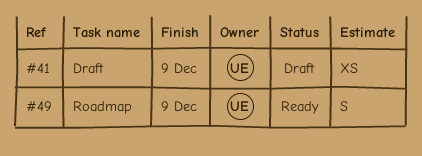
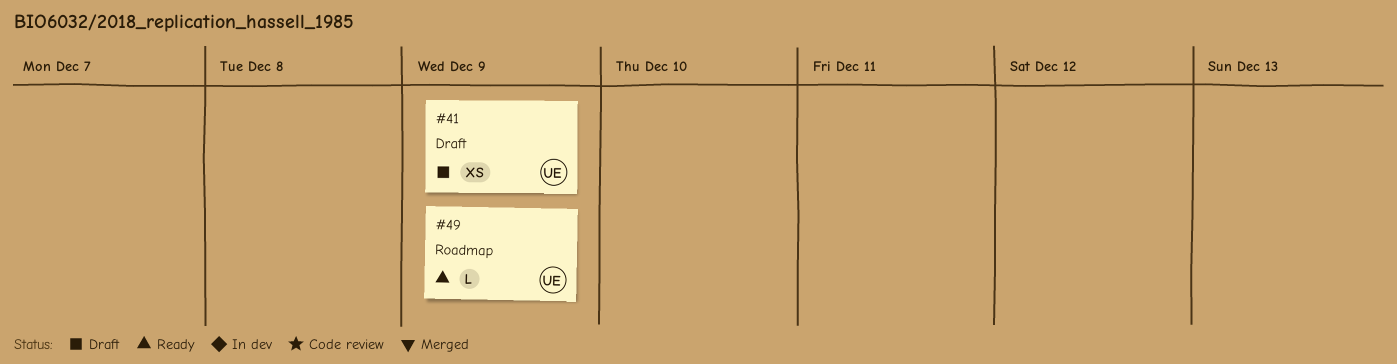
#49, estimate: S -> L

